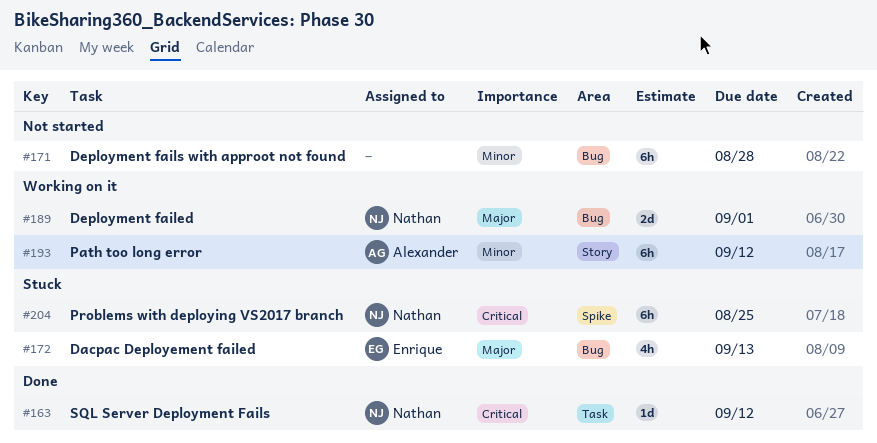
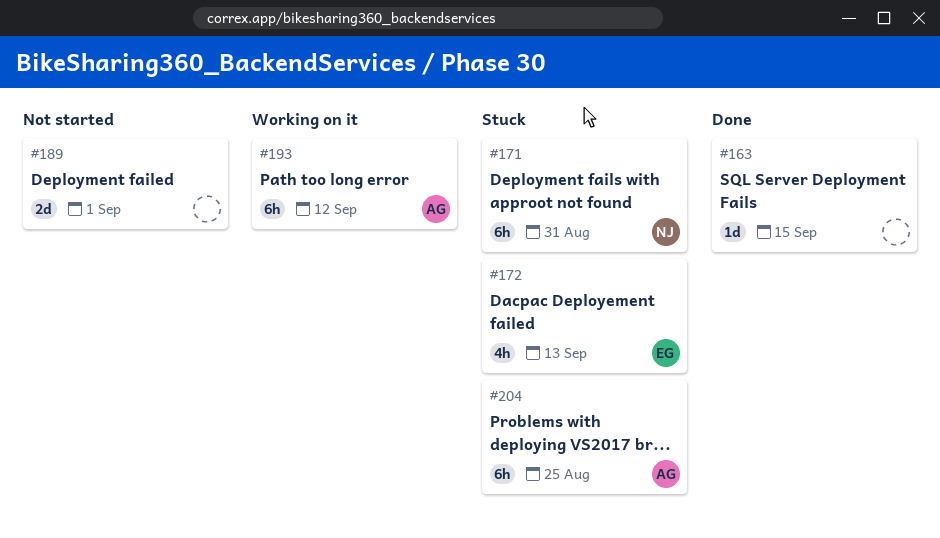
#163, owner: Nathan -> none
#163, due: Sep 12 -> Sep 15
#171, status: Not started -> Stuck
#171, owner: none -> Nathan
#171, due: Aug 28 -> Aug 31
#189, status: Working on it -> Not started
#189, owner: Nathan -> none
#204, owner: Nathan -> Alexander

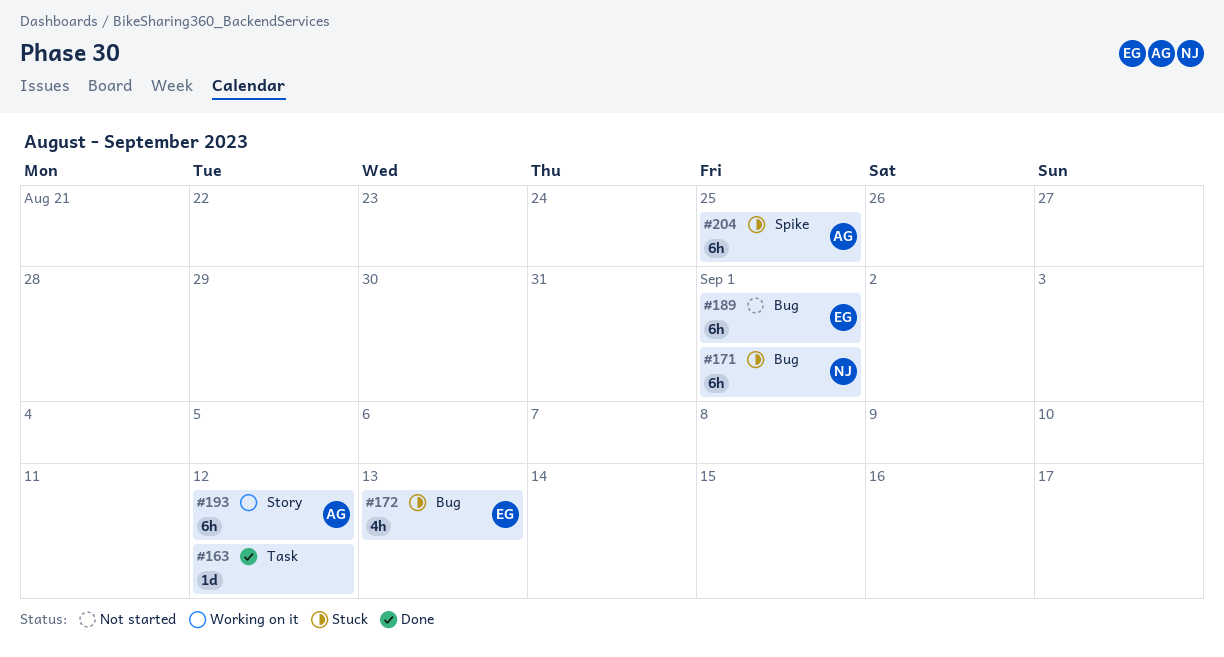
#163, due: Sep 15 -> Sep 12
#171, due: Aug 31 -> Sep 1
#189, owner: none -> EG
#189, estimate: 2d -> 6h

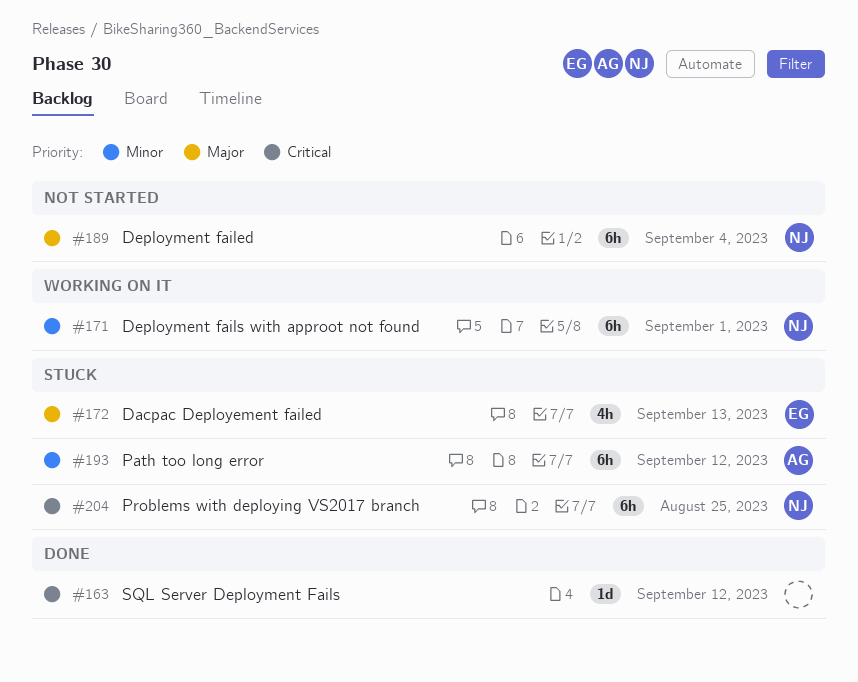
#171, status: Stuck -> Working on it
#189, owner: EG -> NJ
#189, due: Sep 1 -> Sep 4
#193, status: Working on it -> Stuck
#204, owner: AG -> NJ

